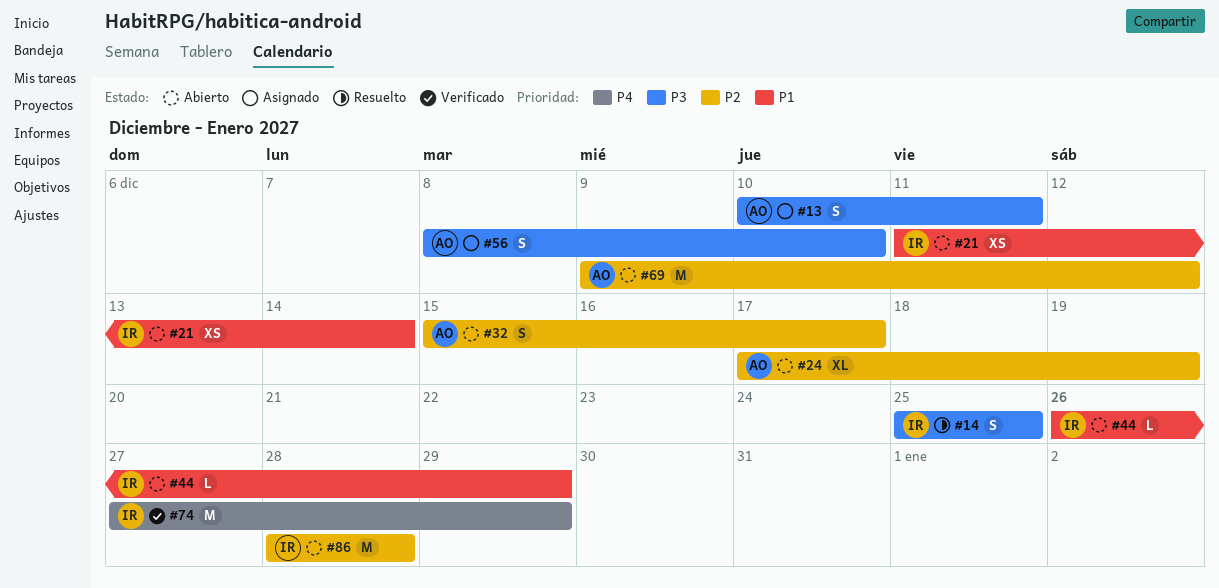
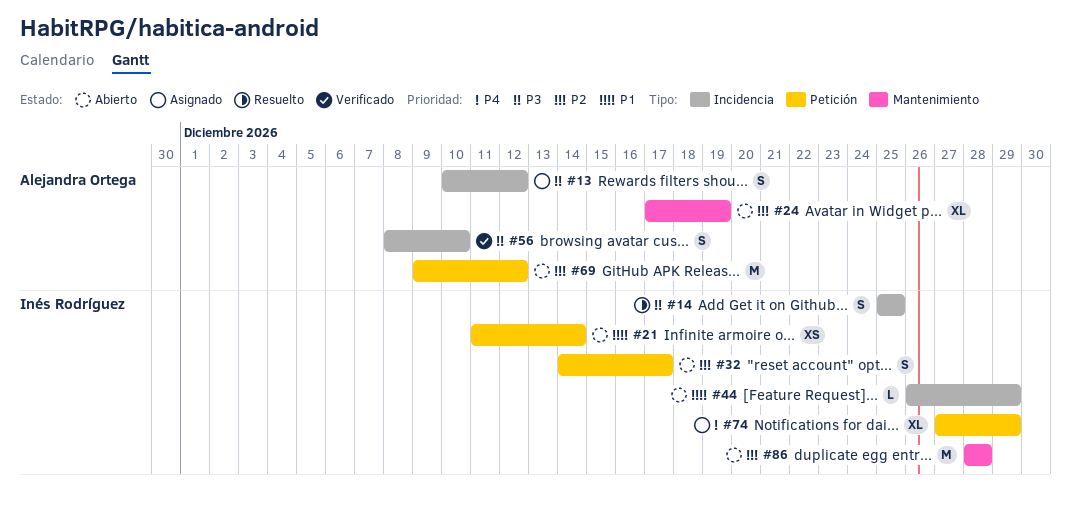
#13, due: Dec 11 -> Dec 12
#32, owner: Alejandra Ortega -> Inés Rodríguez
#32, start: Dec 15 -> Dec 14
#56, status: Asignado -> Verificado
#74, status: Verificado -> Asignado
#74, estimate: M -> XL

